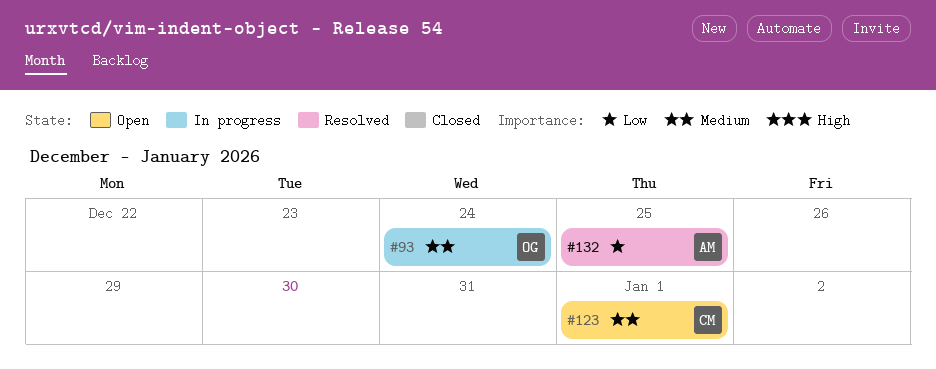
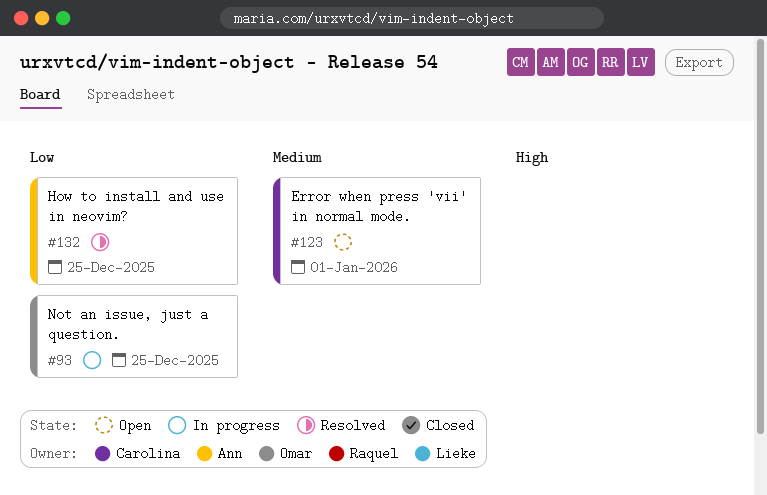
#93, priority: Medium -> Low
#93, due: Dec 24 -> Dec 25

